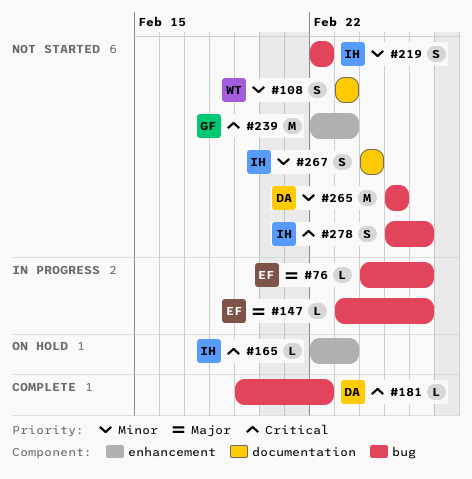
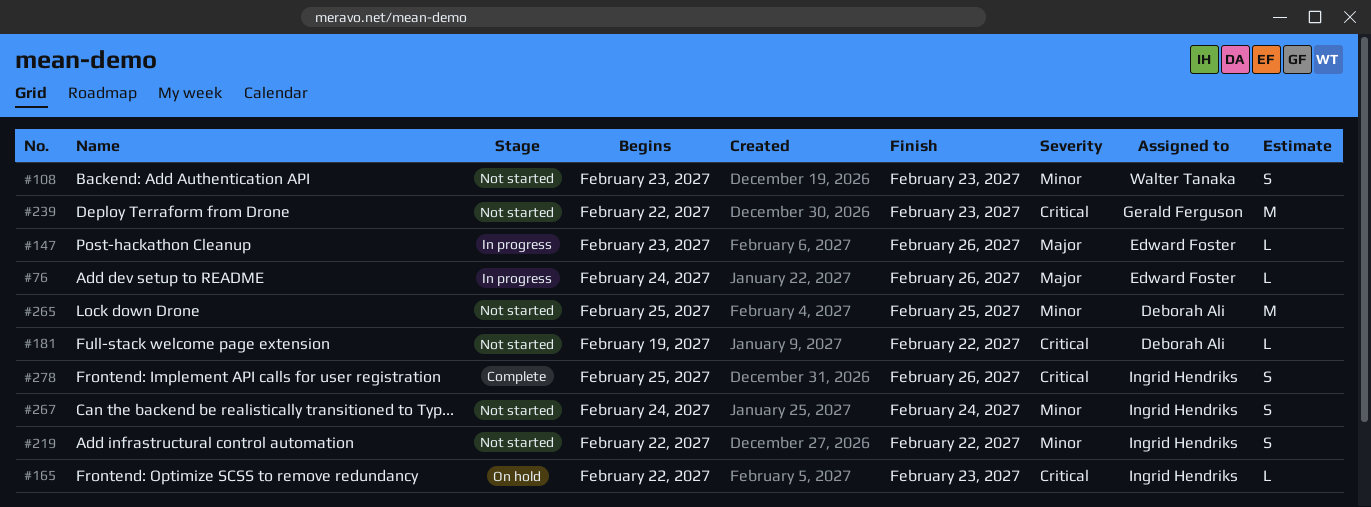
#181, status: Complete -> Not started
#278, status: Not started -> Complete

